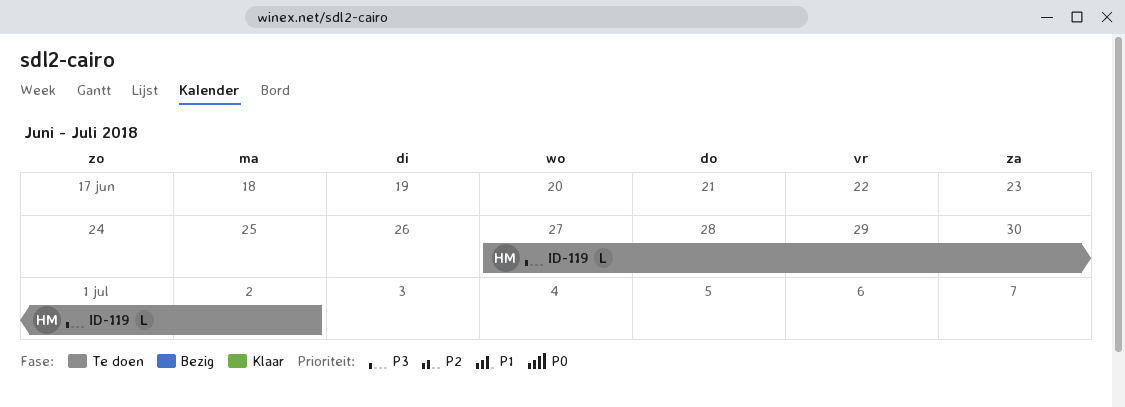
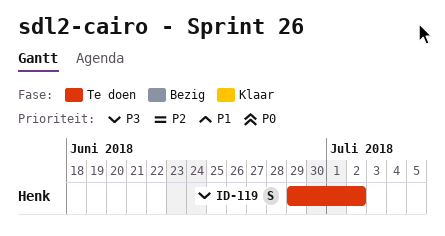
ID-119, estimate: L -> S
ID-119, start: Jun 27 -> Jun 29

